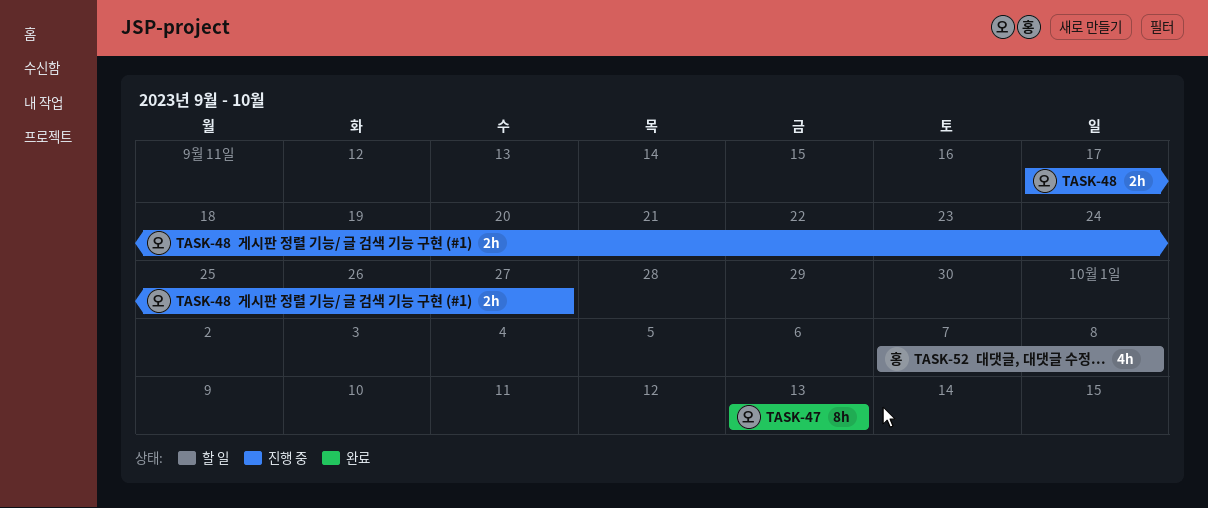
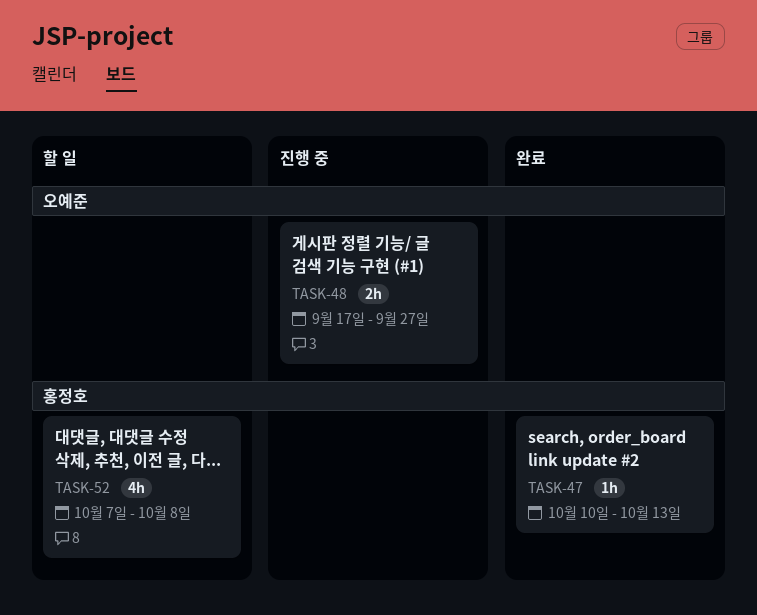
TASK-47, owner: 오예준 -> 홍정호
TASK-47, estimate: 8h -> 1h
TASK-47, start: Oct 13 -> Oct 10

